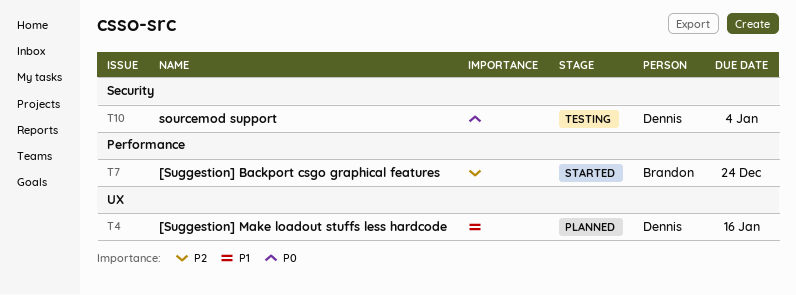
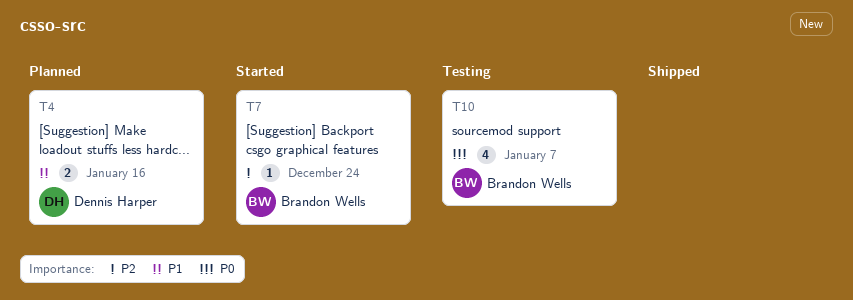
T10, owner: Dennis Harper -> Brandon Wells
T10, due: Jan 4 -> Jan 7

